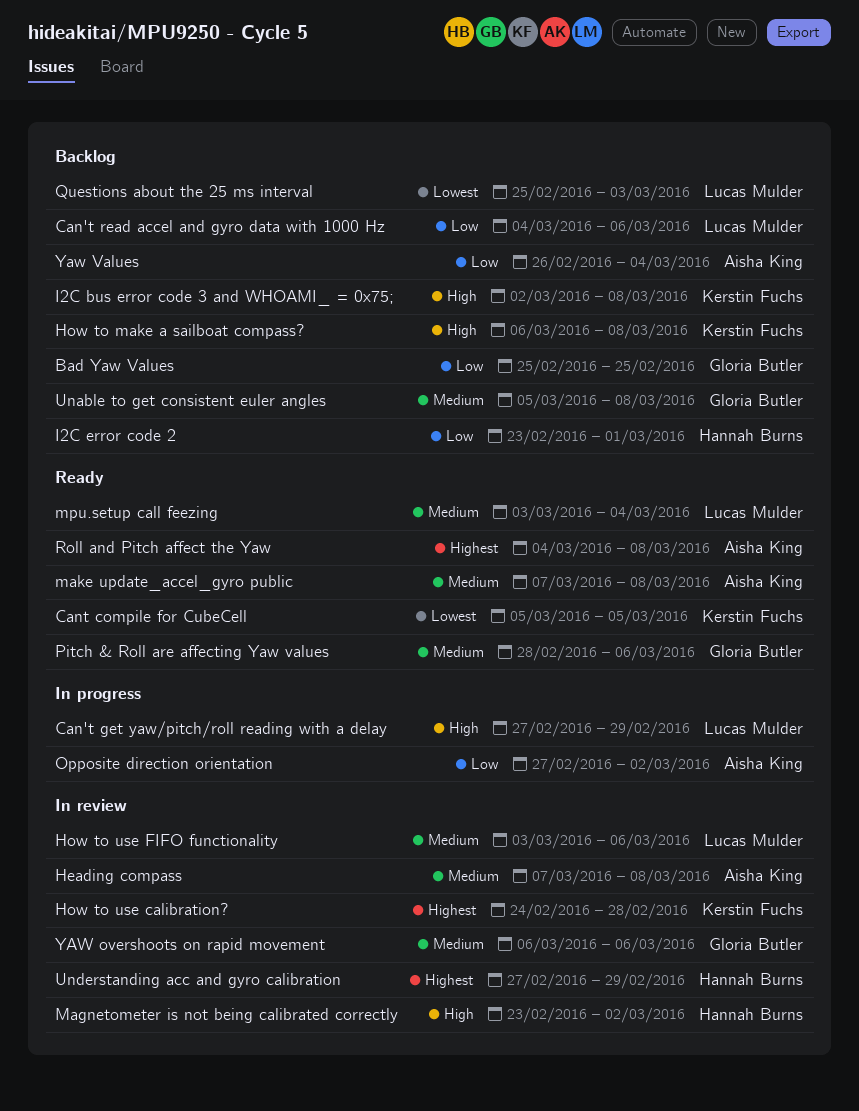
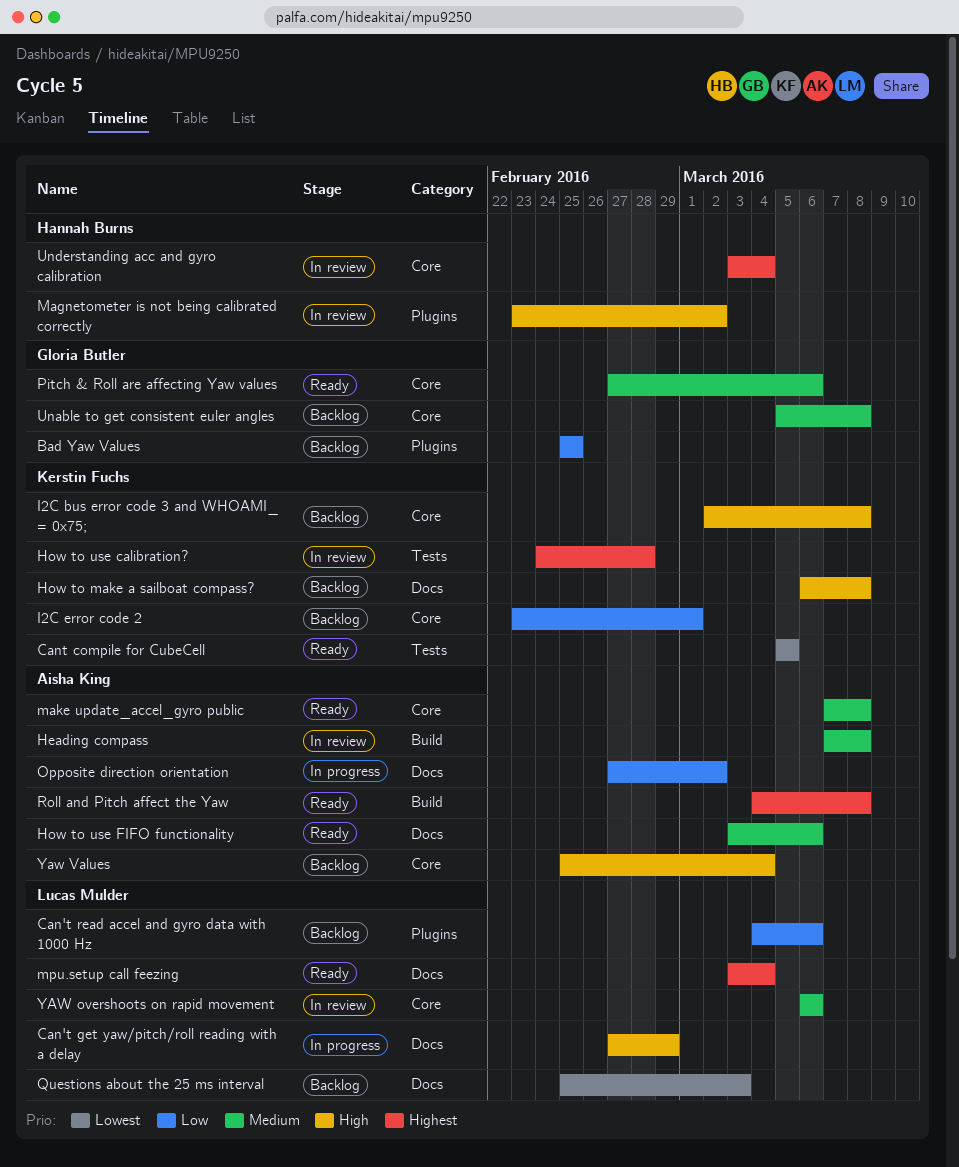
How to use FIFO functionality, status: In review -> Ready
How to use FIFO functionality, owner: Lucas Mulder -> Aisha King
I2C error code 2, owner: Hannah Burns -> Kerstin Fuchs
mpu.setup call feezing, priority: Medium -> Highest
Pitch & Roll are affecting Yaw values, start: Feb 28 -> Feb 27
Understanding acc and gyro calibration, start: Feb 27 -> Mar 3
Understanding acc and gyro calibration, due: Feb 29 -> Mar 4
YAW overshoots on rapid movement, owner: Gloria Butler -> Lucas Mulder
Yaw Values, priority: Low -> High
Yaw Values, start: Feb 26 -> Feb 25

